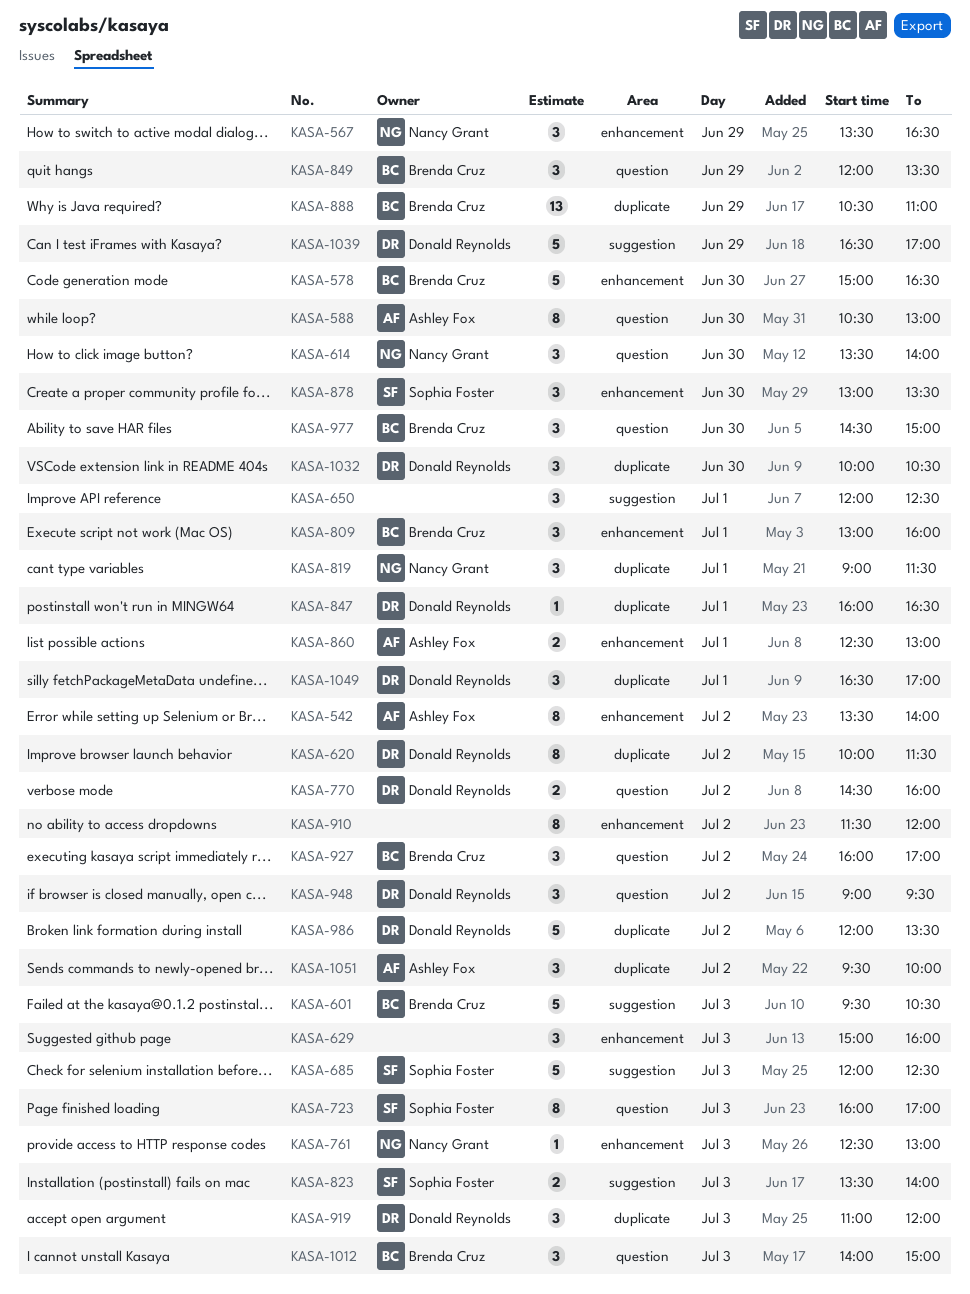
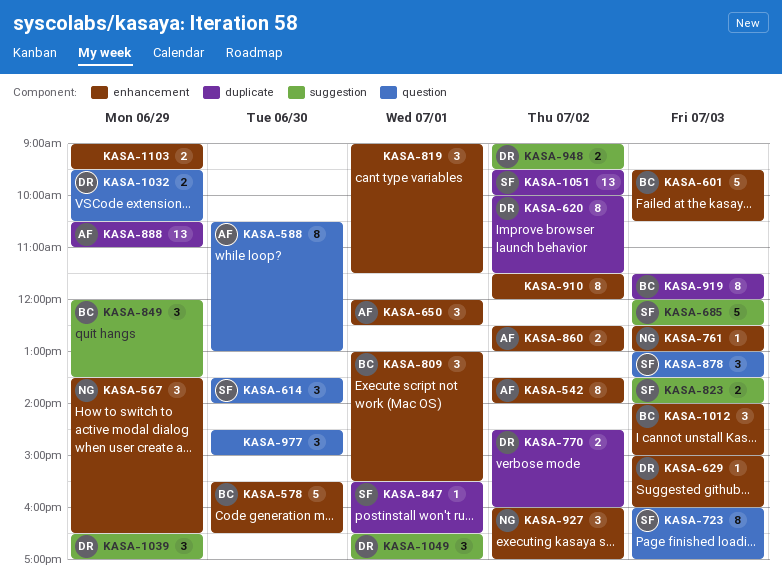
KASA-578, begins: 15:00 -> 15:30
KASA-601, label: suggestion -> enhancement
KASA-614, owner: Nancy Grant -> Sophia Foster
KASA-629, owner: none -> Donald Reynolds
KASA-629, estimate: 3 -> 1
KASA-650, owner: none -> Ashley Fox
KASA-650, label: suggestion -> enhancement
KASA-770, label: question -> duplicate
KASA-809, ends: 16:00 -> 15:30
KASA-819, owner: Nancy Grant -> none
KASA-819, label: duplicate -> enhancement
KASA-847, owner: Donald Reynolds -> Sophia Foster
KASA-847, begins: 16:00 -> 15:30
KASA-849, label: question -> suggestion
KASA-860, day: Jul 1 -> Jul 2
KASA-878, label: enhancement -> question
KASA-878, day: Jun 30 -> Jul 3
KASA-888, owner: Brenda Cruz -> Ashley Fox
KASA-919, owner: Donald Reynolds -> Brenda Cruz
KASA-919, estimate: 3 -> 8
KASA-919, begins: 11:00 -> 11:30
KASA-927, owner: Brenda Cruz -> Nancy Grant
KASA-927, label: question -> enhancement
KASA-948, label: question -> suggestion
KASA-948, estimate: 3 -> 2
KASA-977, owner: Brenda Cruz -> none
KASA-986: present -> none
KASA-1012, label: question -> enhancement
KASA-1032, label: duplicate -> question
KASA-1032, estimate: 3 -> 2
KASA-1032, day: Jun 30 -> Jun 29
KASA-1032, begins: 10:00 -> 09:30
KASA-1039, estimate: 5 -> 3
KASA-1049, label: duplicate -> suggestion
KASA-1051, owner: Ashley Fox -> Sophia Foster
KASA-1051, estimate: 3 -> 13
KASA-1103: none -> present

